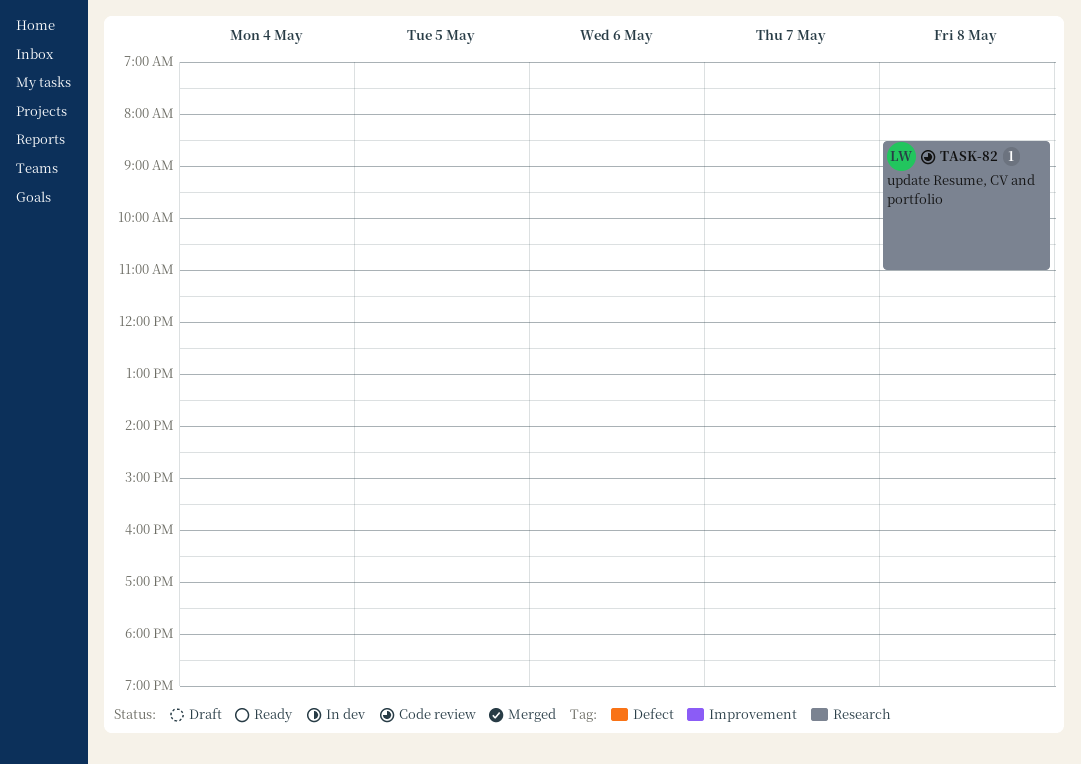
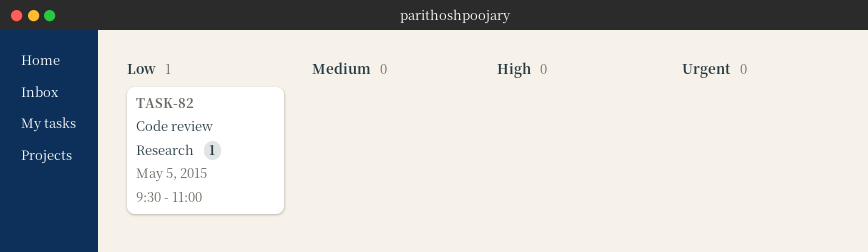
TASK-82, day: May 8 -> May 5
TASK-82, begins: 08:30 -> 09:30

